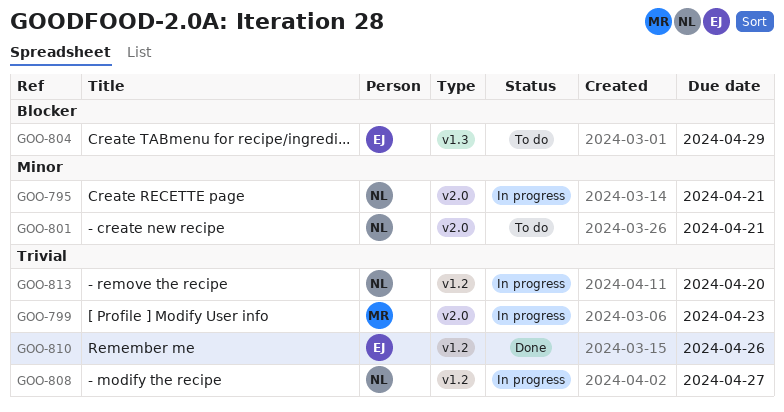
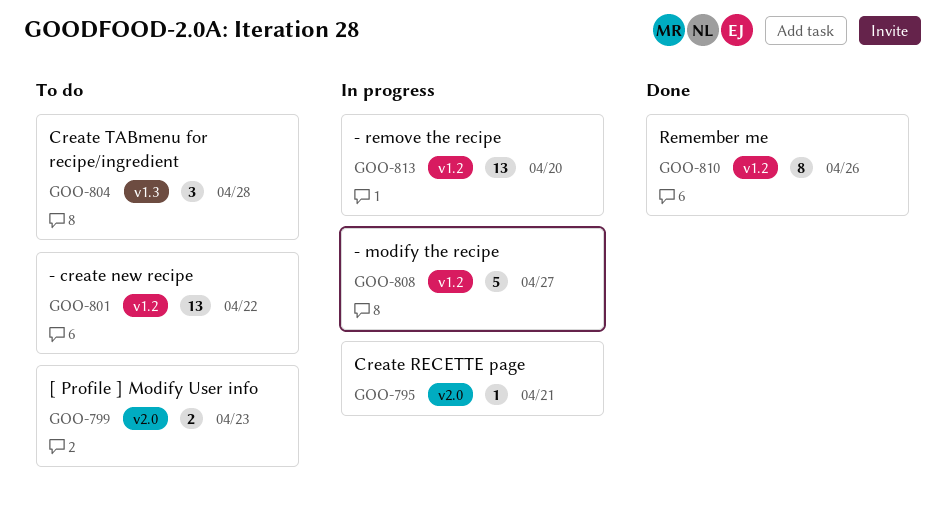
GOO-799, status: In progress -> To do
GOO-801, label: v2.0 -> v1.2
GOO-801, due: Apr 21 -> Apr 22
GOO-804, due: Apr 29 -> Apr 28

